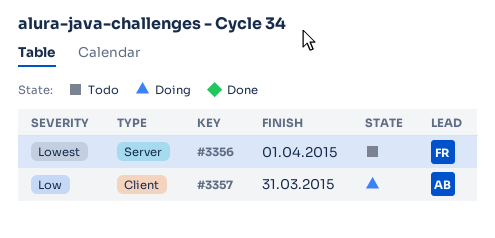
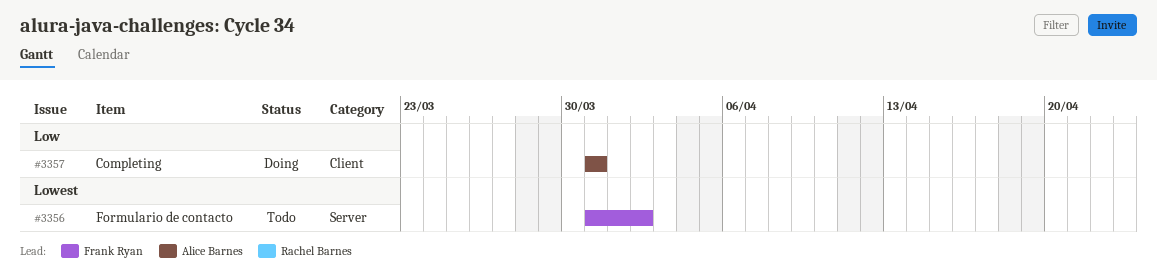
#3356, due: Apr 1 -> Apr 2

